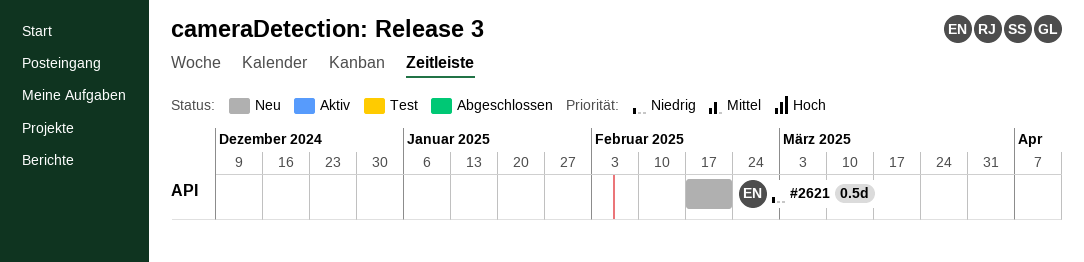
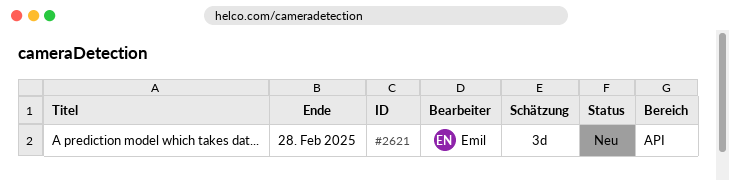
#2621, estimate: 0.5d -> 3d
#2621, due: Feb 21 -> Feb 28

